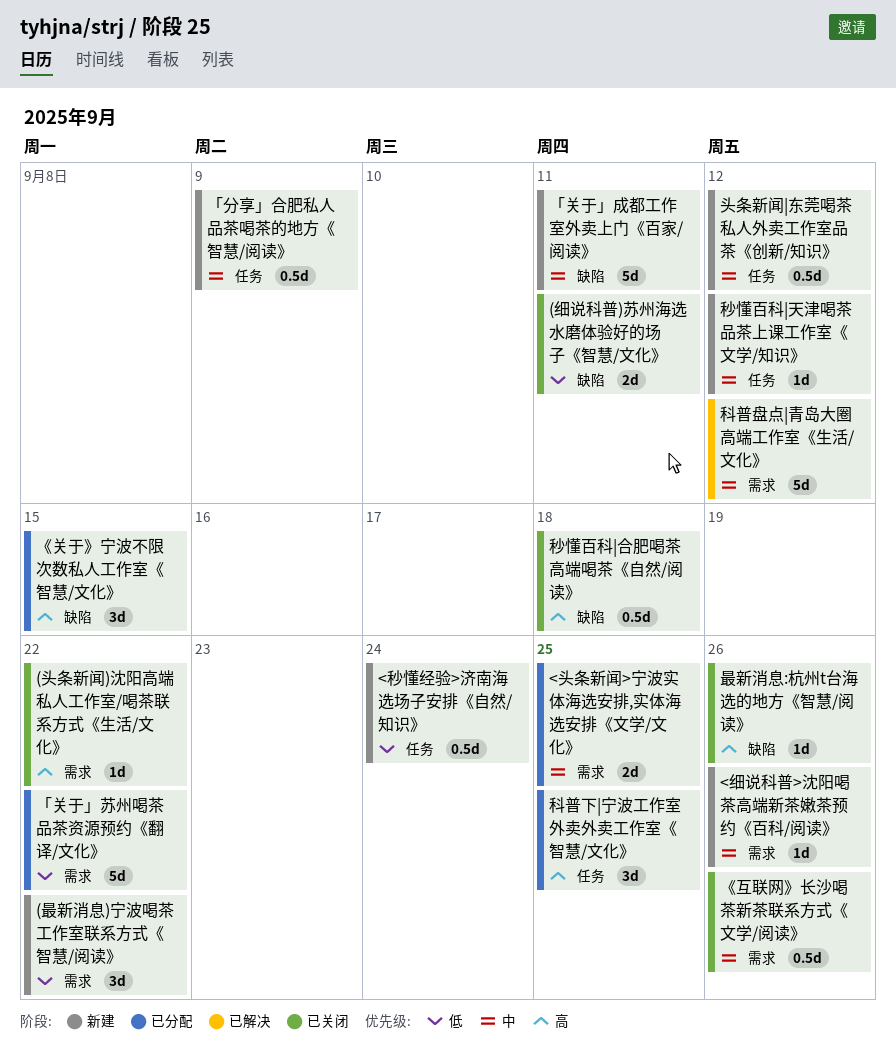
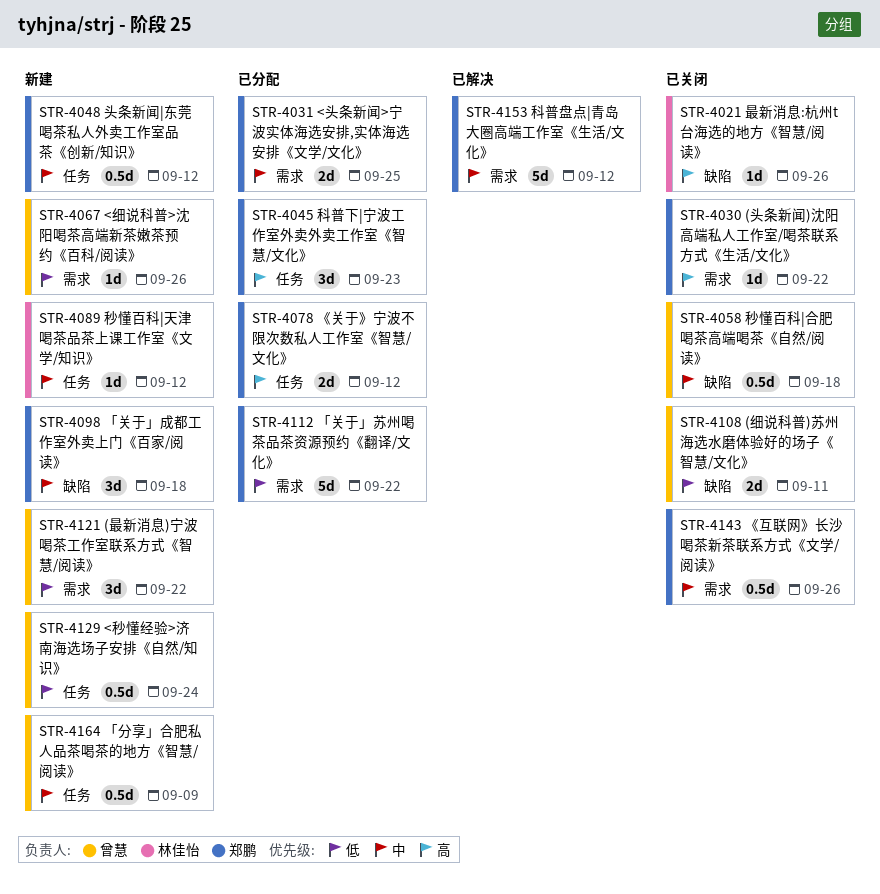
<细说科普>沈阳喝茶高端新茶嫩茶预约《百科/阅读》, priority: 中 -> 低
《关于》宁波不限次数私人工作室《智慧/文化》, label: 缺陷 -> 任务
《关于》宁波不限次数私人工作室《智慧/文化》, estimate: 3d -> 2d
《关于》宁波不限次数私人工作室《智慧/文化》, due: Sep 15 -> Sep 12
「关于」成都工作室外卖上门《百家/阅读》, estimate: 5d -> 3d
「关于」成都工作室外卖上门《百家/阅读》, due: Sep 11 -> Sep 18
科普下|宁波工作室外卖外卖工作室《智慧/文化》, due: Sep 25 -> Sep 23
秒懂百科|合肥喝茶高端喝茶《自然/阅读》, priority: 高 -> 中

